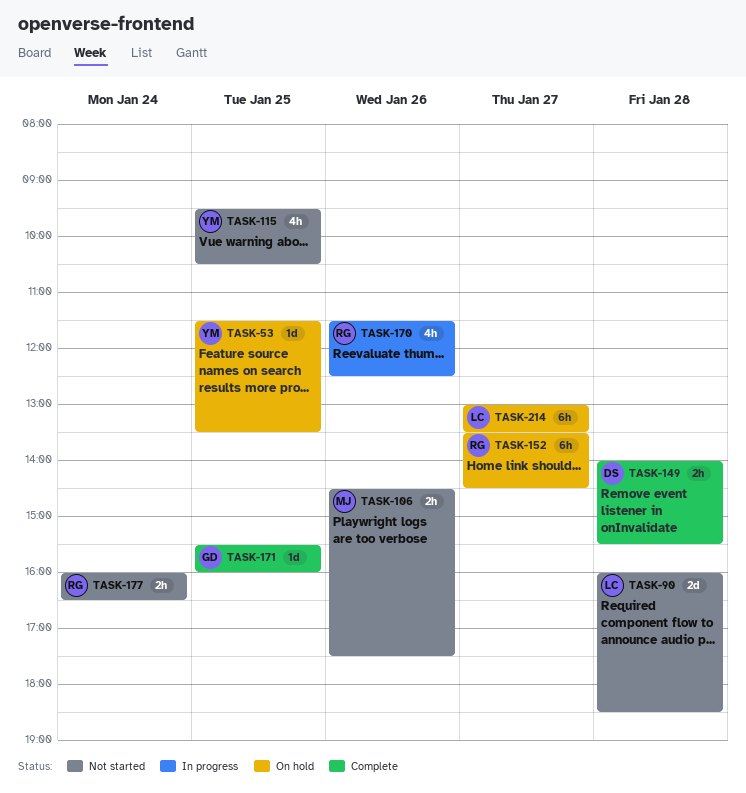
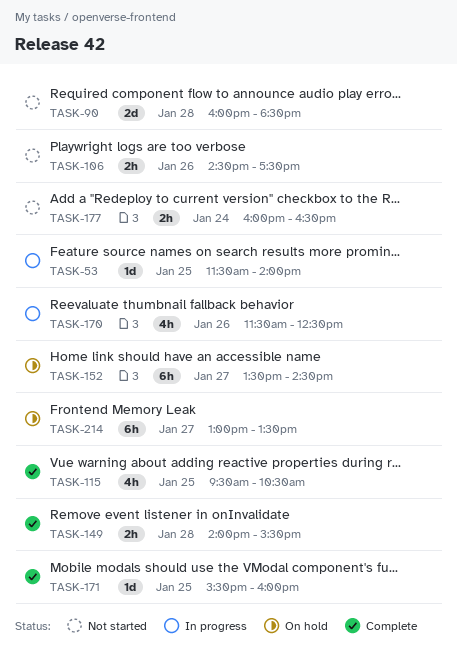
TASK-53, status: On hold -> In progress
TASK-53, ends: 13:30 -> 14:00
TASK-115, status: Not started -> Complete

